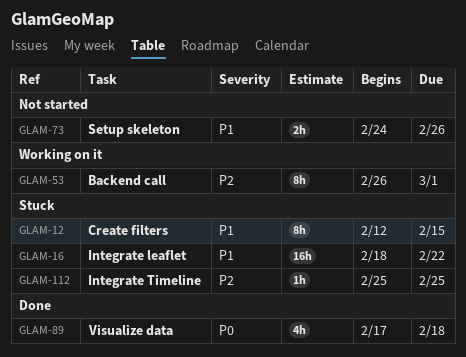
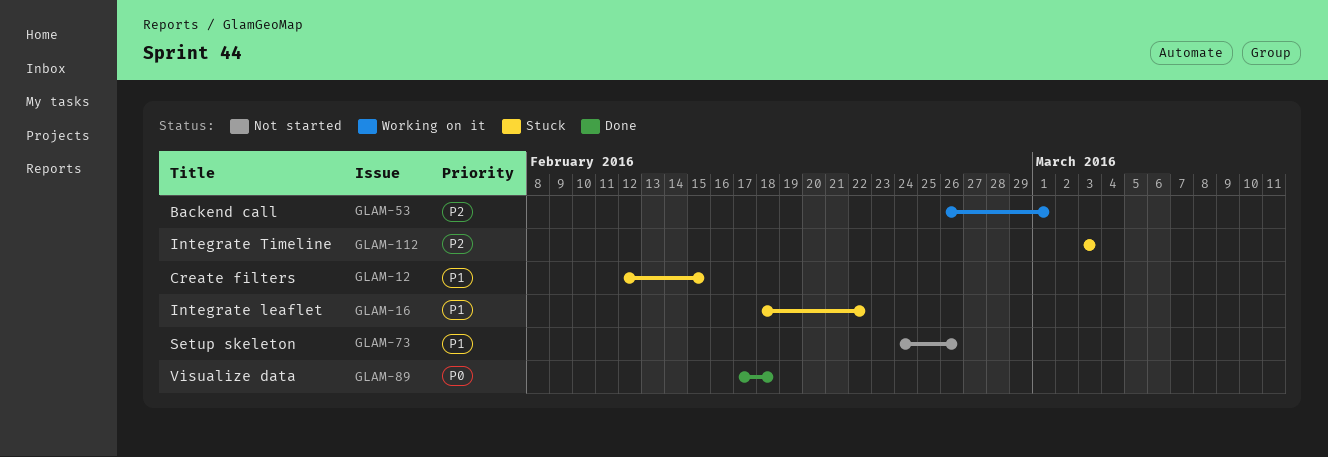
GLAM-112, start: Feb 25 -> Mar 3
GLAM-112, due: Feb 25 -> Mar 3

